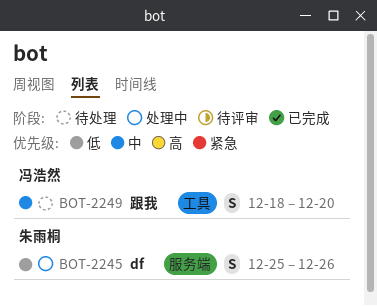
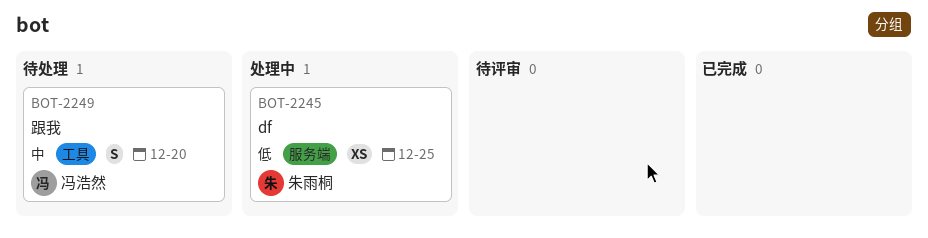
BOT-2245, estimate: S -> XS
BOT-2245, due: Dec 26 -> Dec 25

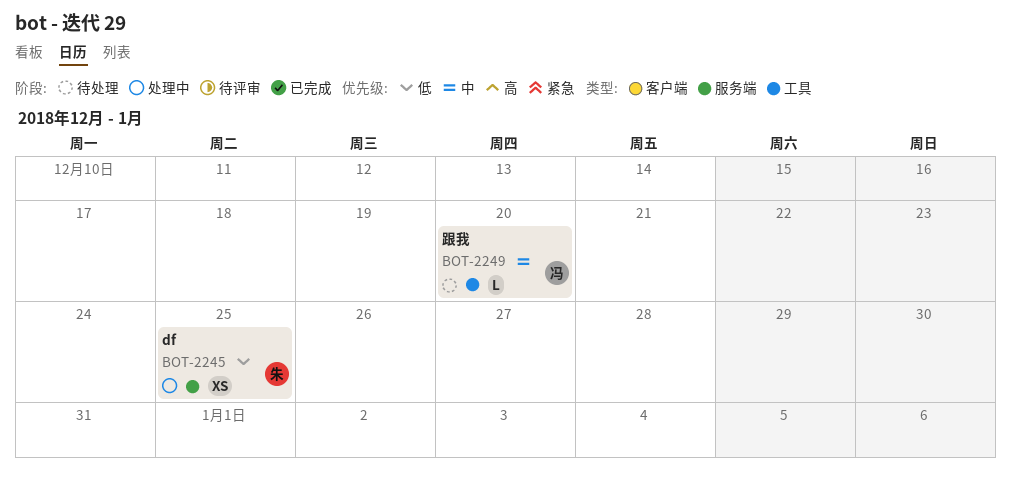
BOT-2249, estimate: S -> L

